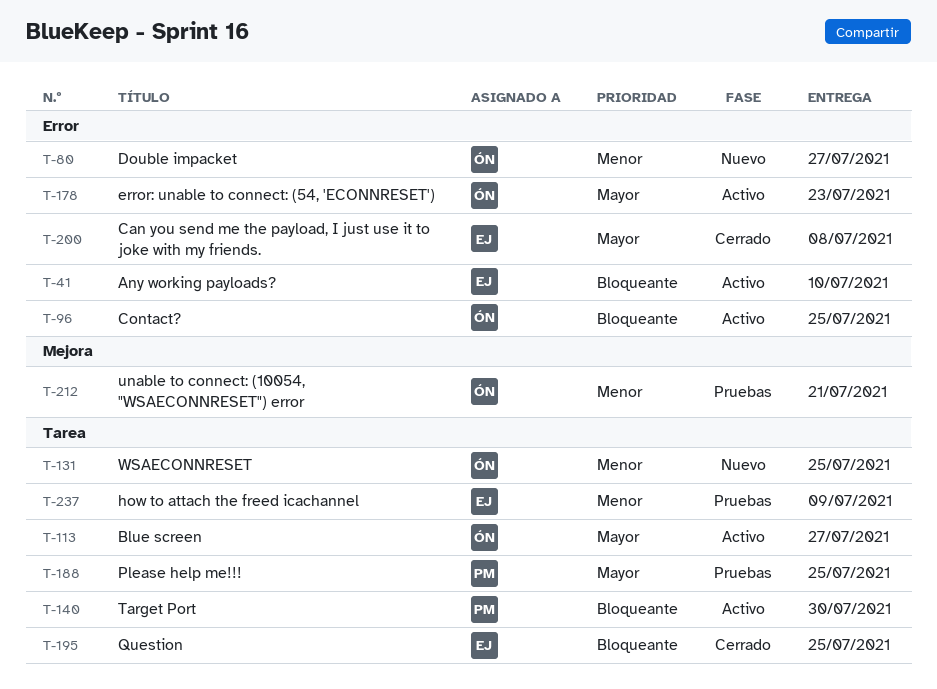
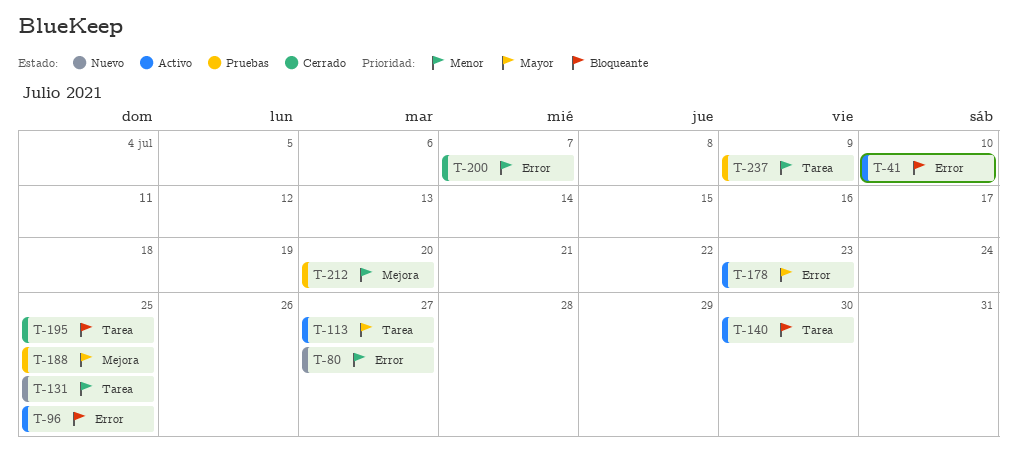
T-188, label: Tarea -> Mejora
T-200, priority: Mayor -> Menor
T-200, due: Jul 8 -> Jul 7
T-212, due: Jul 21 -> Jul 20

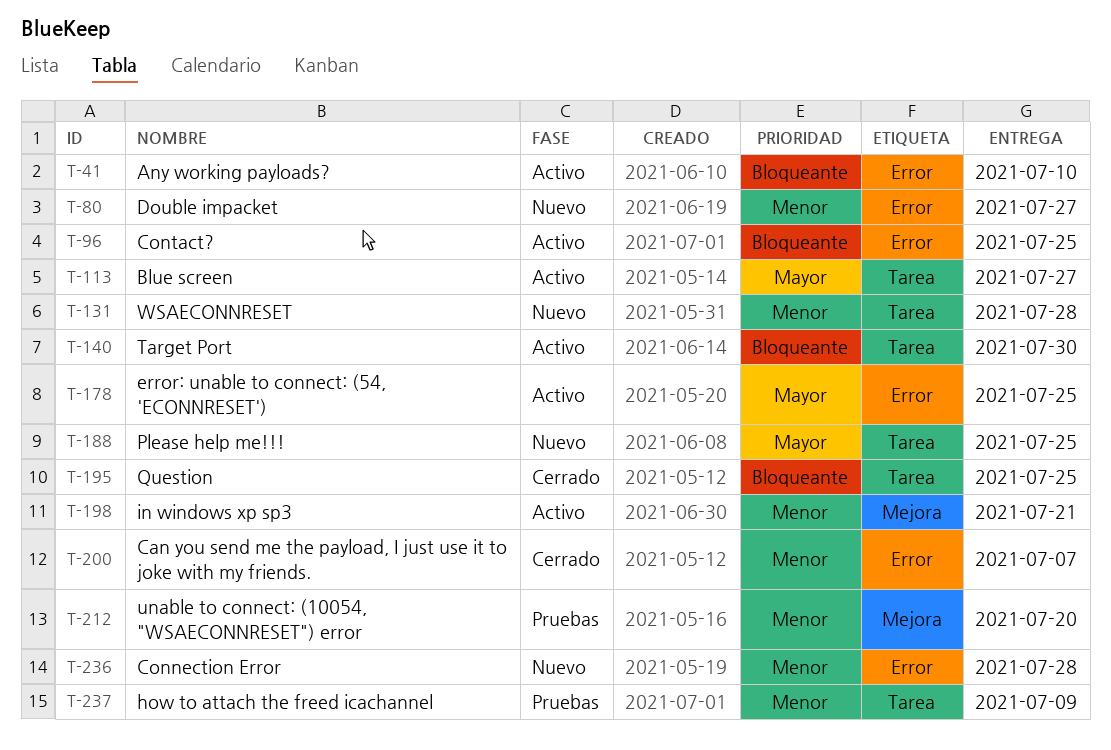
T-131, due: Jul 25 -> Jul 28
T-178, due: Jul 23 -> Jul 25
T-188, status: Pruebas -> Nuevo
T-188, label: Mejora -> Tarea
T-198: none -> present
T-236: none -> present

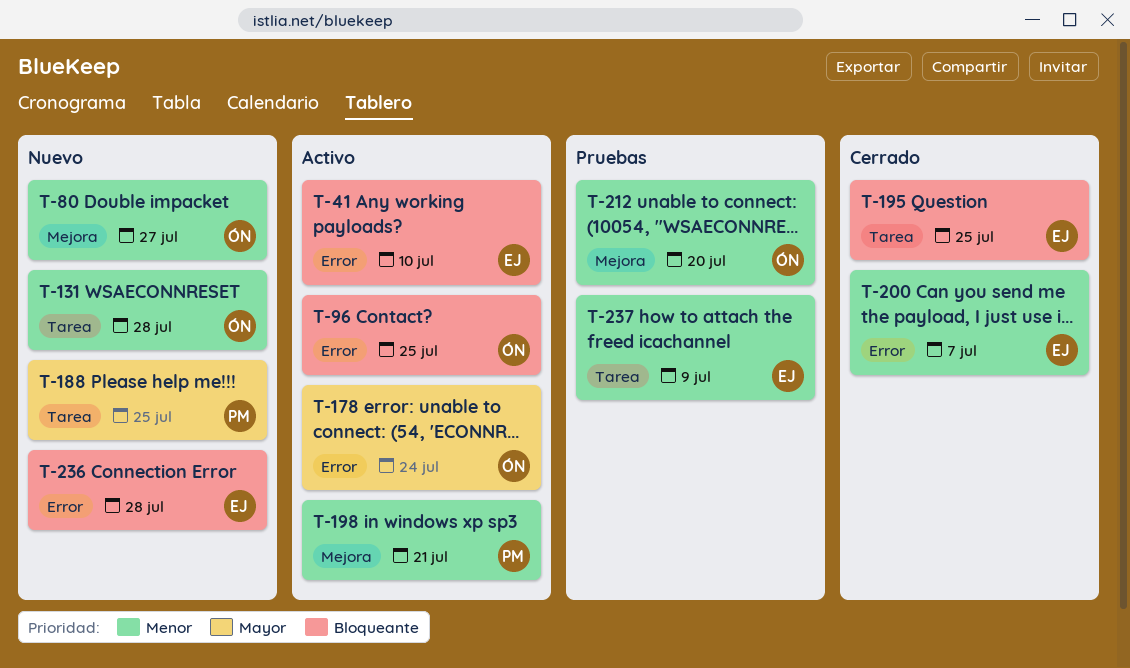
T-80, label: Error -> Mejora
T-113: present -> none
T-140: present -> none
T-178, due: Jul 25 -> Jul 24
T-236, priority: Menor -> Bloqueante

